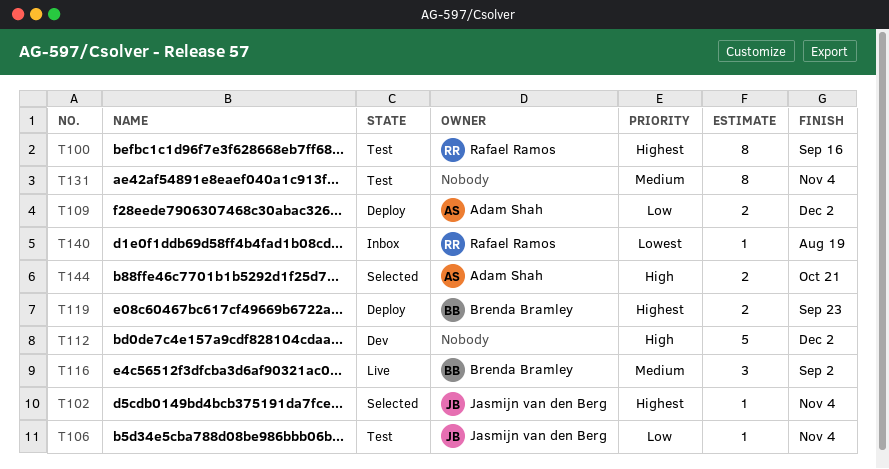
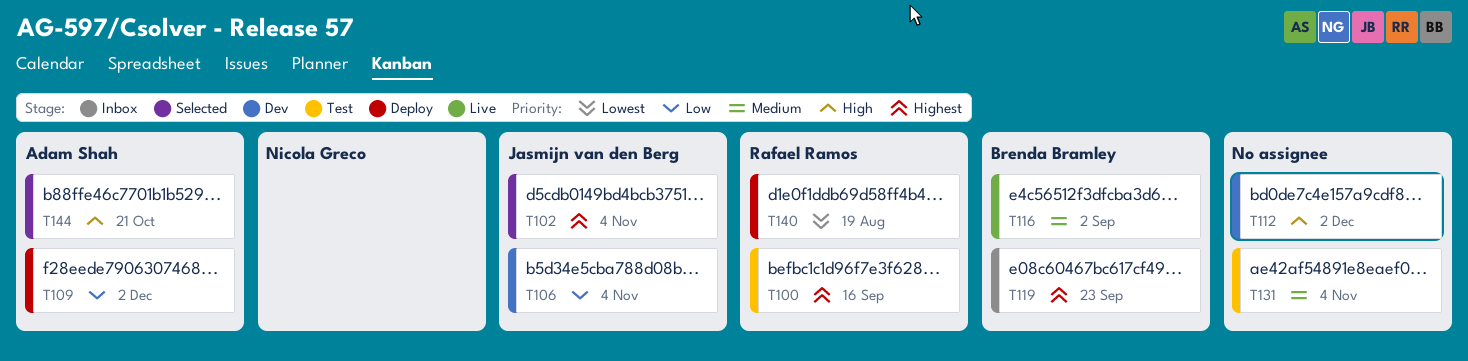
T106, status: Test -> Dev
T119, status: Deploy -> Inbox
T140, status: Inbox -> Deploy

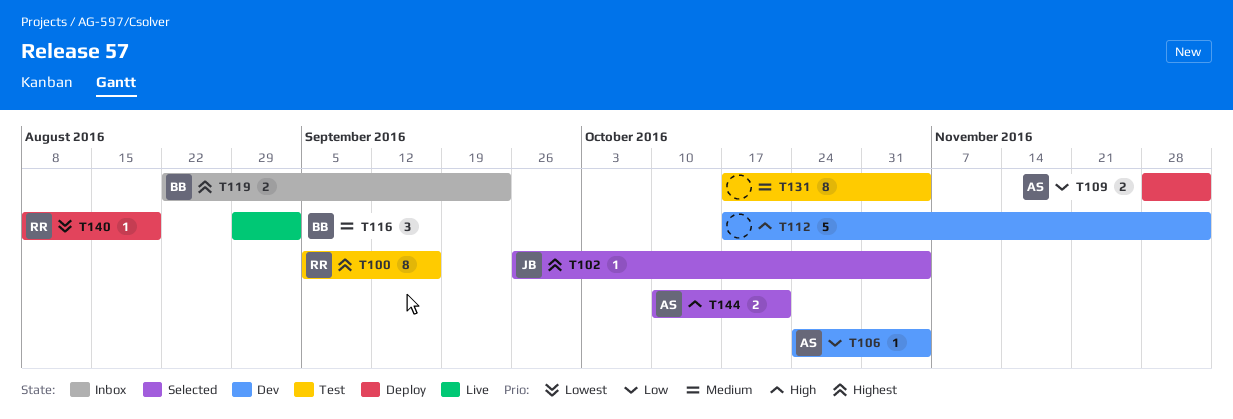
T106, owner: Jasmijn van den Berg -> Adam Shah

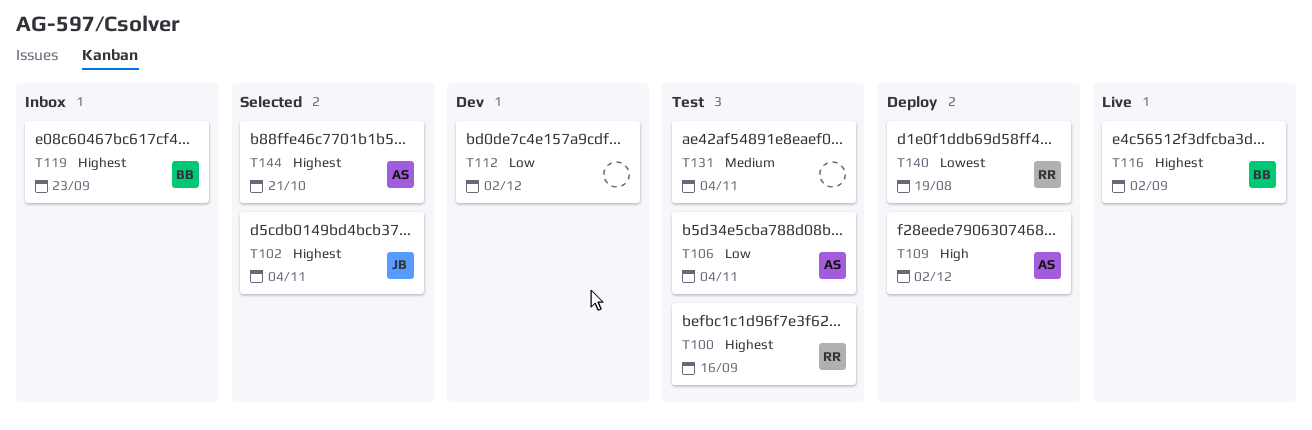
T106, status: Dev -> Test
T109, priority: Low -> High
T112, priority: High -> Low
T116, priority: Medium -> Highest
T144, priority: High -> Highest

